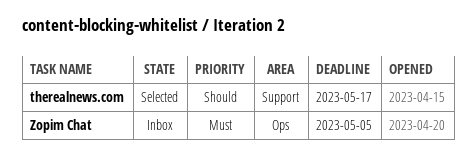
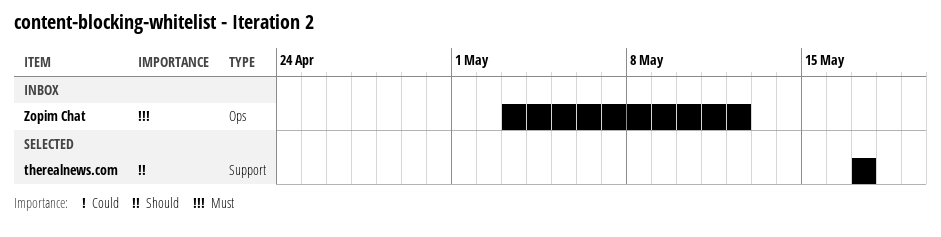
Zopim Chat, due: May 5 -> May 12

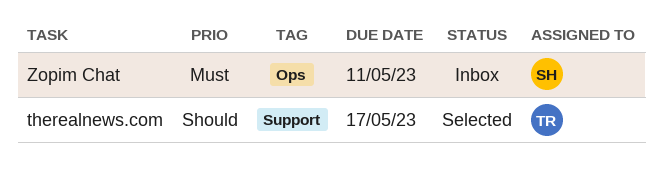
Zopim Chat, due: May 12 -> May 11

